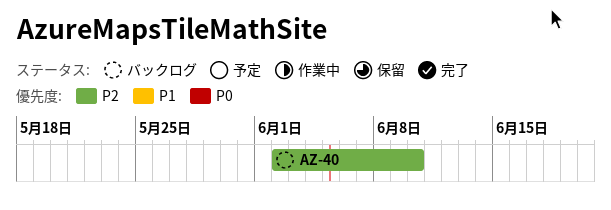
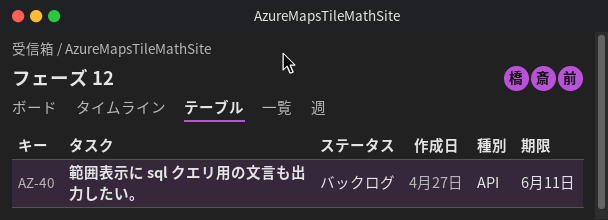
AZ-40, due: Jun 10 -> Jun 11

